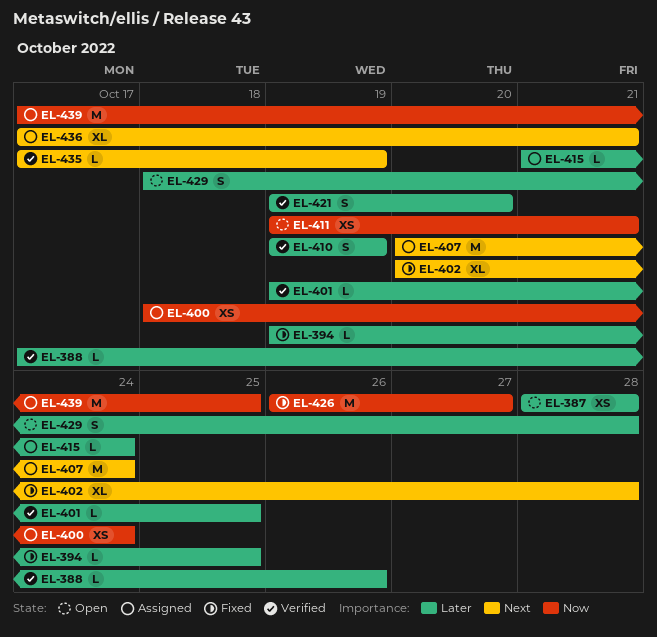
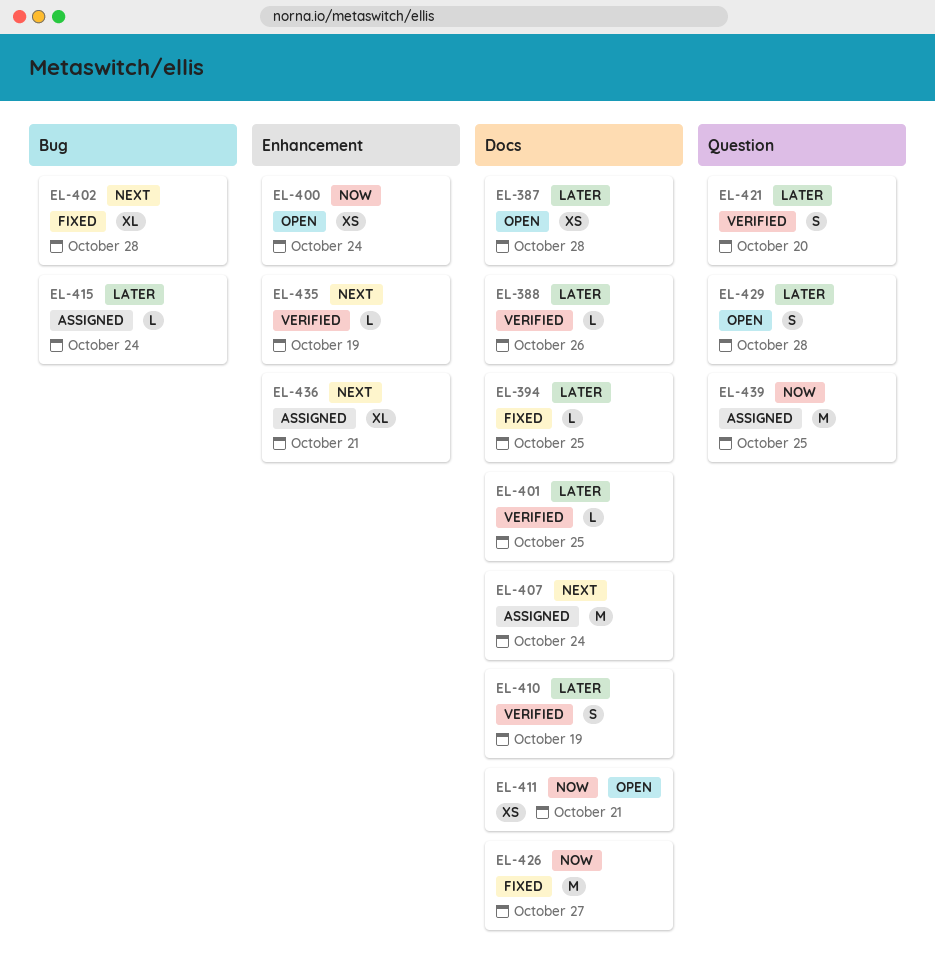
EL-400, status: Assigned -> Open

